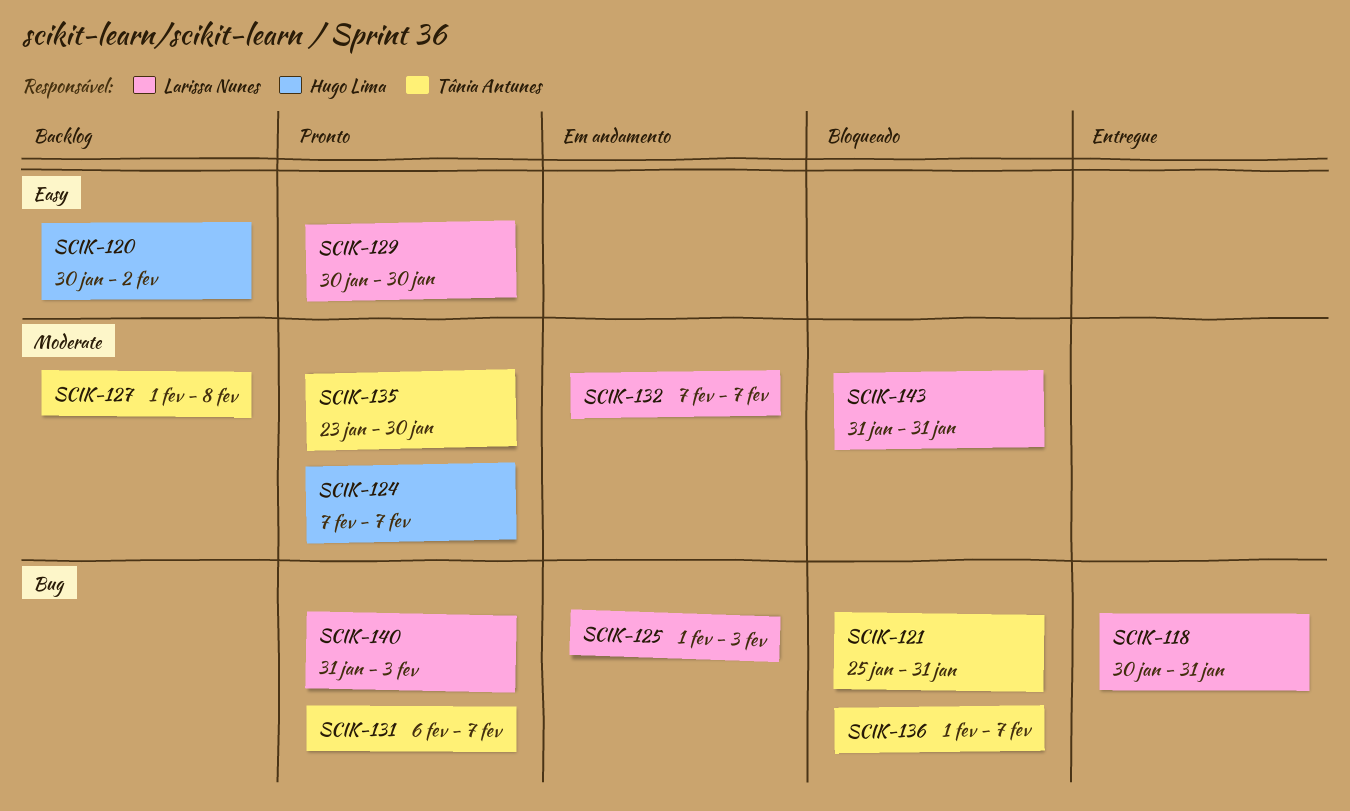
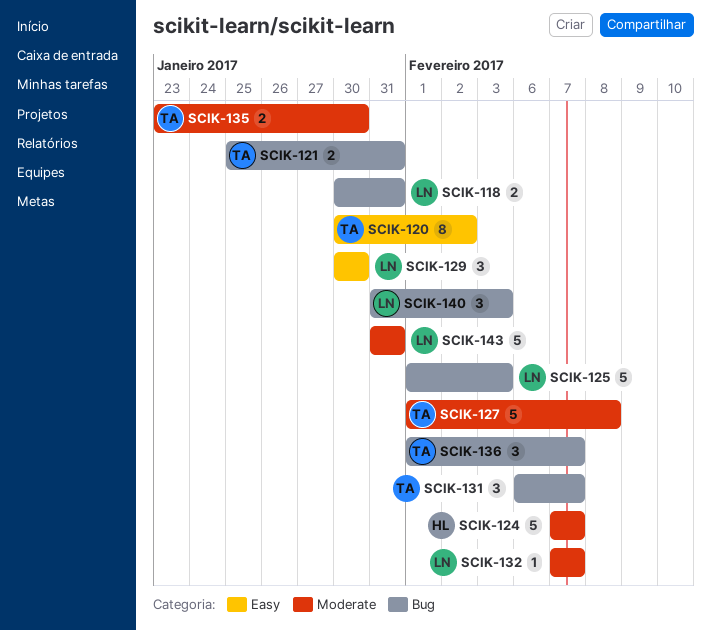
SCIK-120, owner: Hugo Lima -> Tânia Antunes

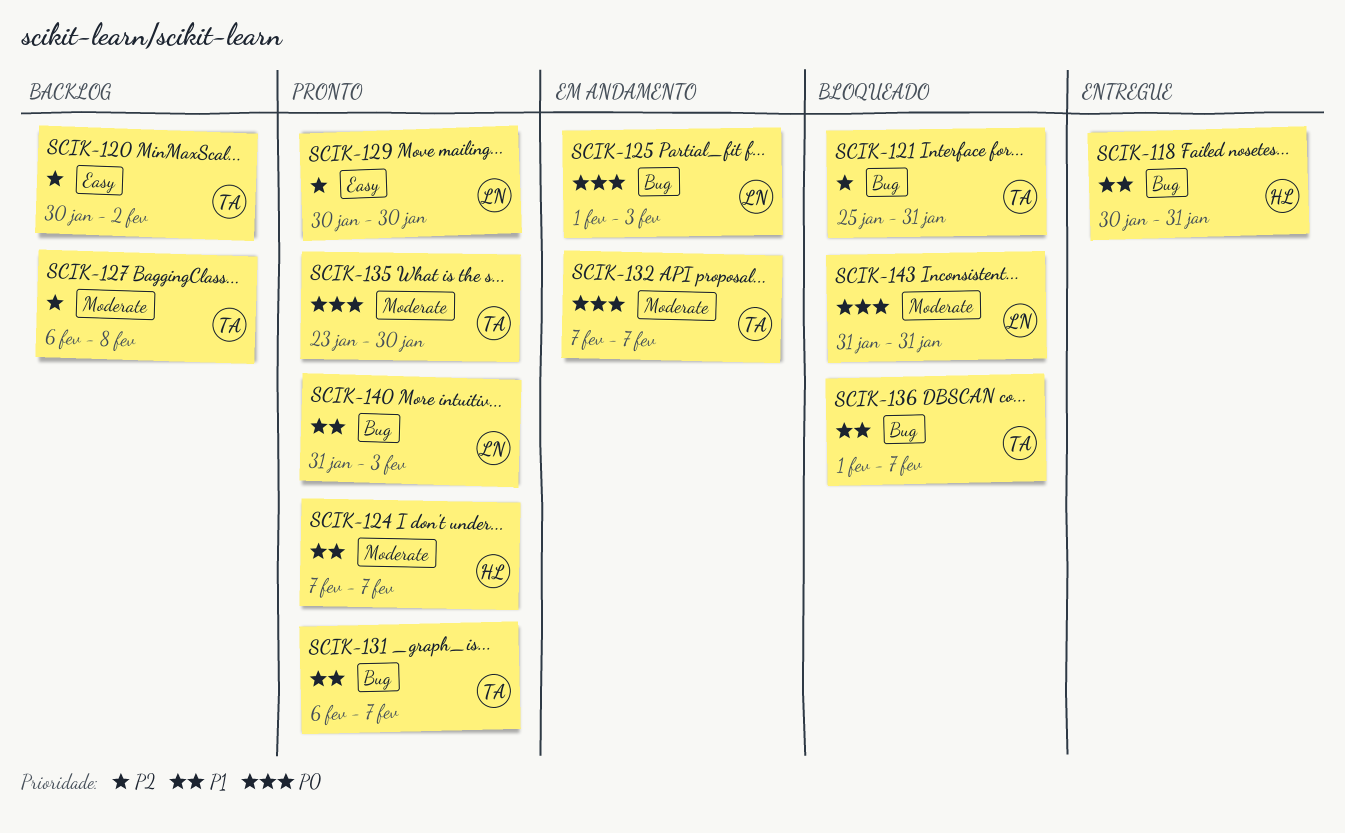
SCIK-118, owner: LN -> HL
SCIK-127, start: Feb 1 -> Feb 6
SCIK-132, owner: LN -> TA

